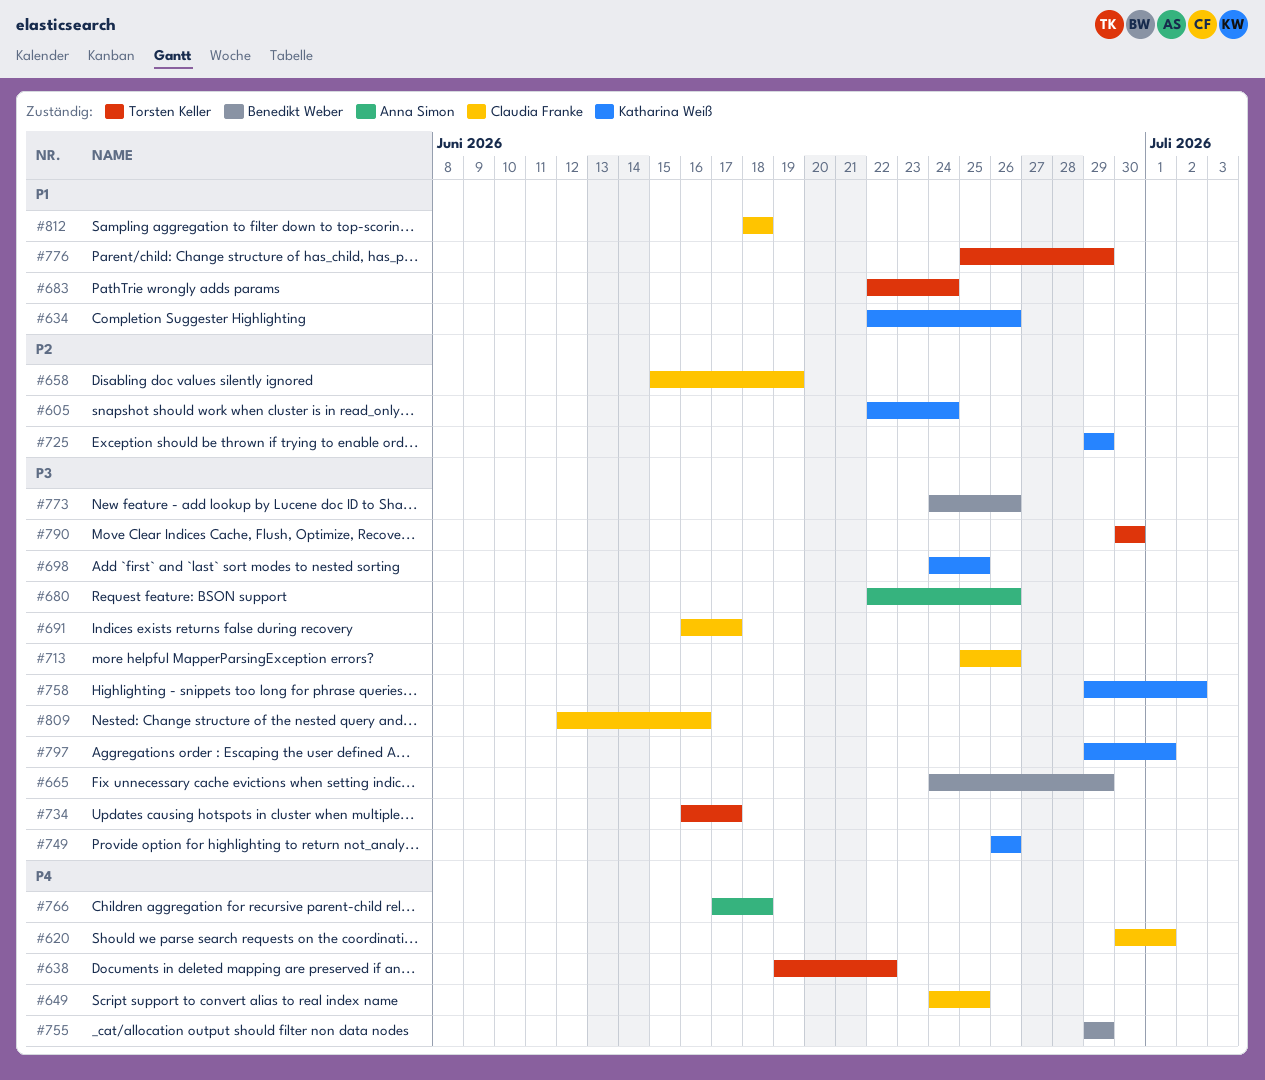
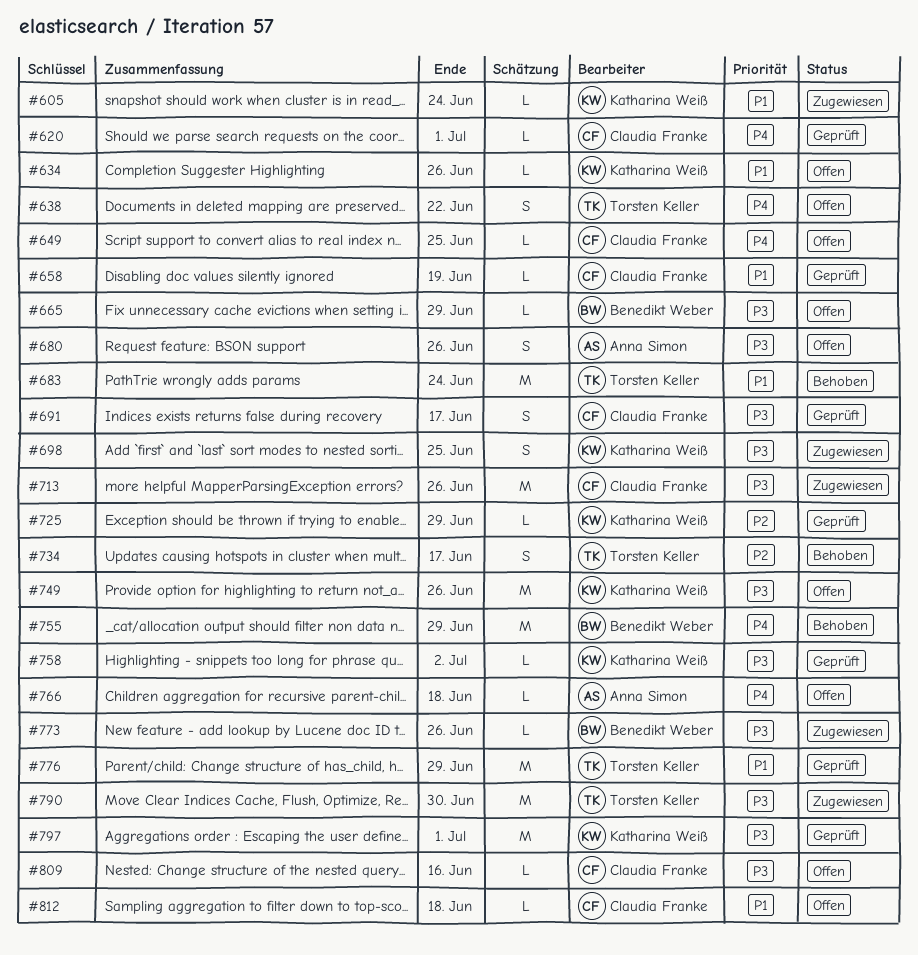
#605, priority: P2 -> P1
#658, priority: P2 -> P1
#734, priority: P3 -> P2

